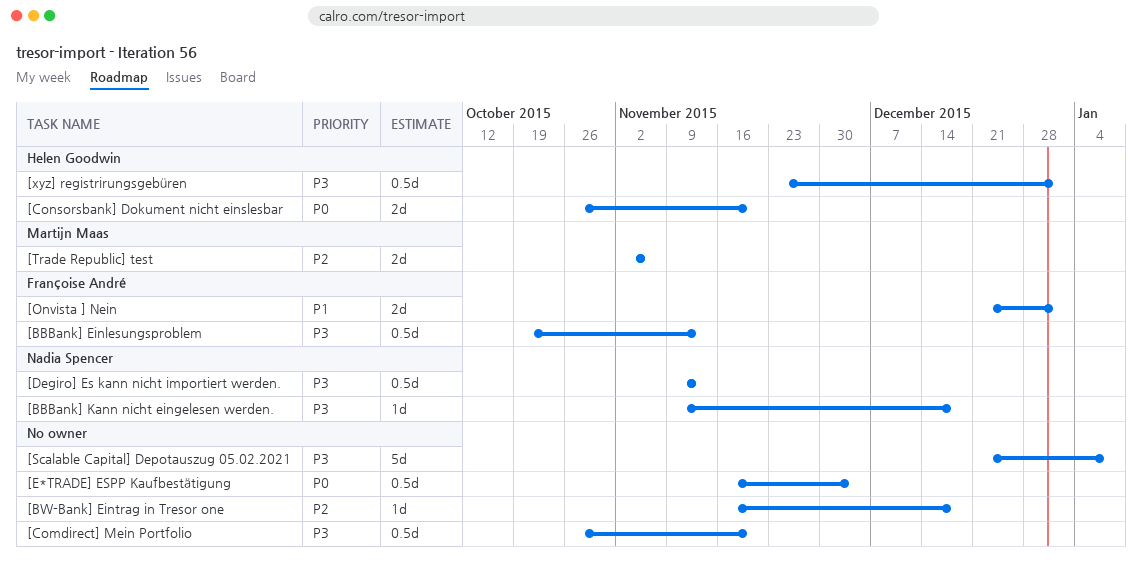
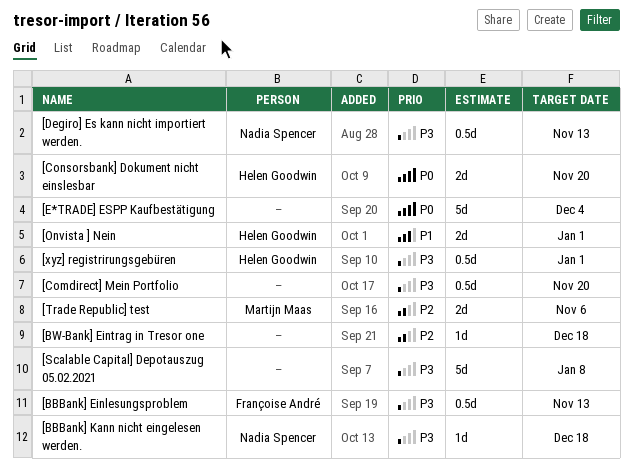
[E*TRADE] ESPP Kaufbestätigung, estimate: 0.5d -> 5d
[Onvista ] Nein, owner: Françoise André -> Helen Goodwin

